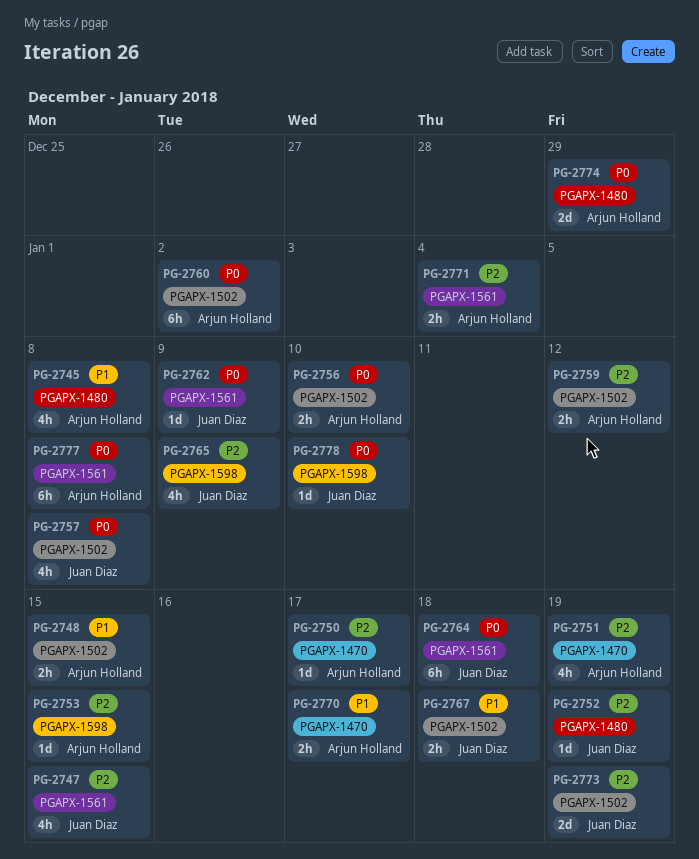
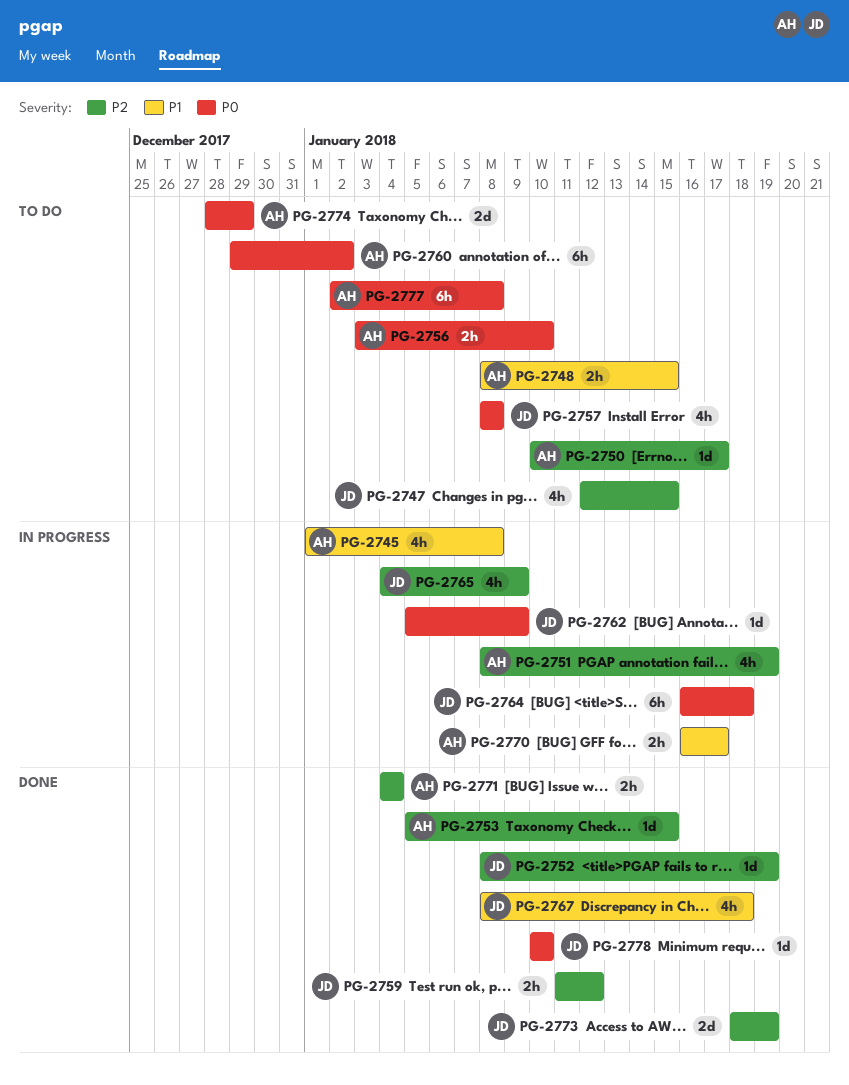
PG-2759, owner: Arjun Holland -> Juan Diaz
PG-2767, estimate: 2h -> 4h

